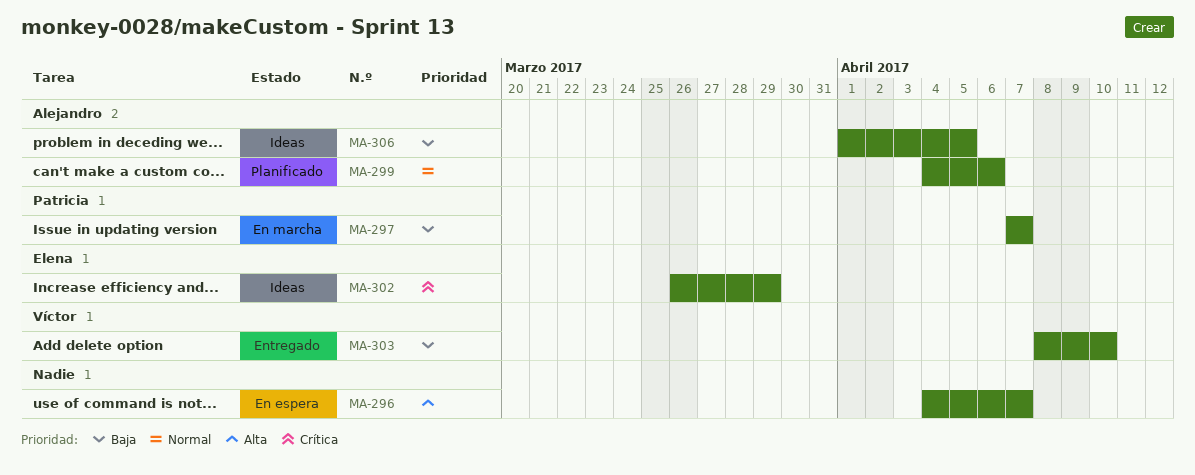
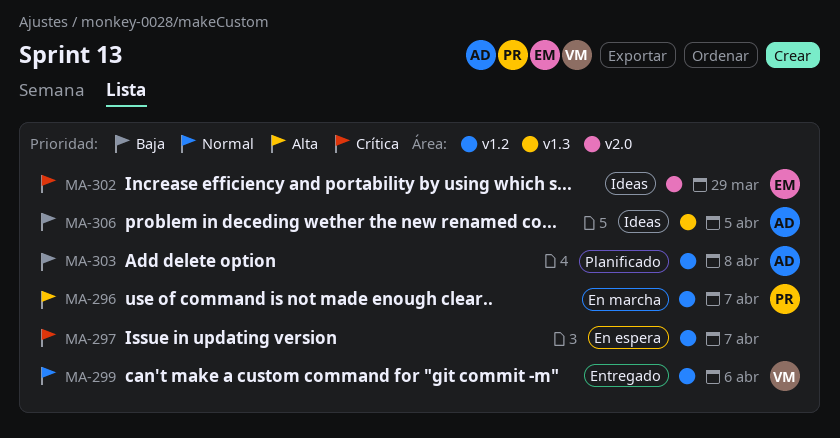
MA-296, status: En espera -> En marcha
MA-296, owner: none -> Patricia
MA-297, status: En marcha -> En espera
MA-297, owner: Patricia -> none
MA-297, priority: Baja -> Crítica
MA-299, status: Planificado -> Entregado
MA-299, owner: Alejandro -> Víctor
MA-303, status: Entregado -> Planificado
MA-303, owner: Víctor -> Alejandro
MA-303, due: Apr 10 -> Apr 8

